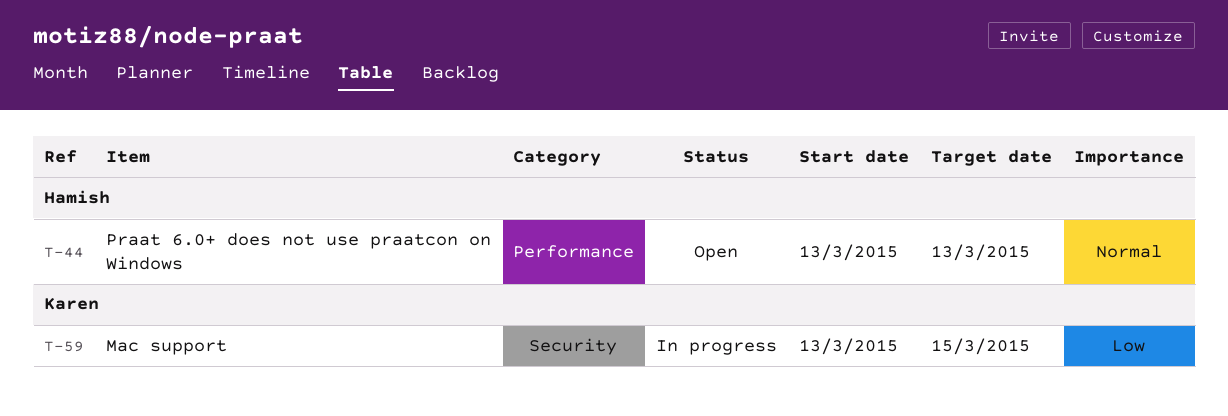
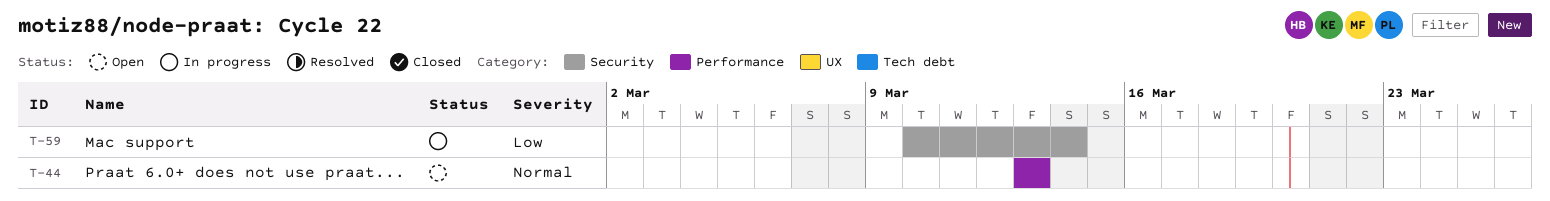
T-59, start: Mar 13 -> Mar 10
T-59, due: Mar 15 -> Mar 14

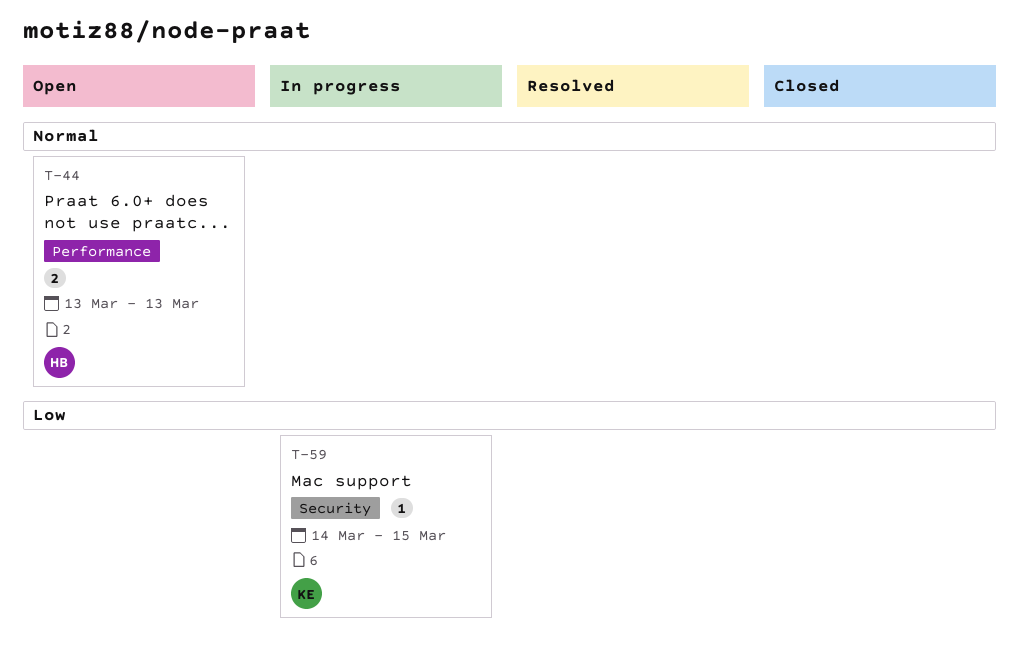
T-59, start: Mar 10 -> Mar 14
T-59, due: Mar 14 -> Mar 15

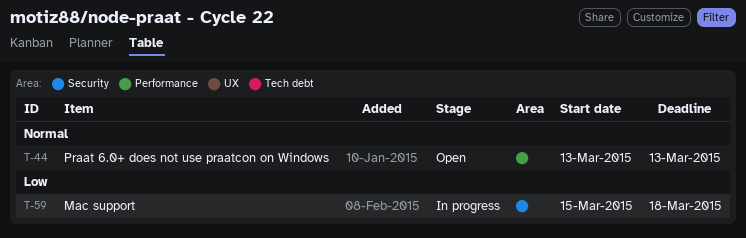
T-59, start: Mar 14 -> Mar 15
T-59, due: Mar 15 -> Mar 18

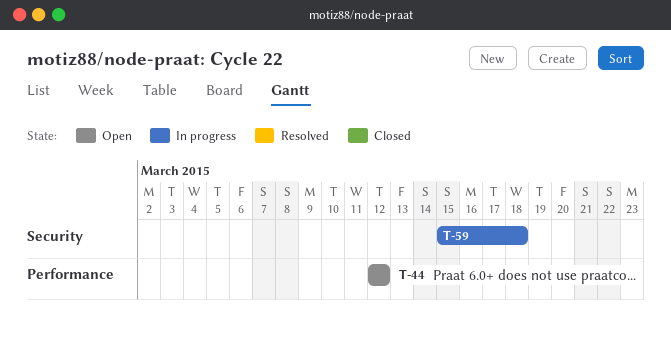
T-44, start: Mar 13 -> Mar 12
T-44, due: Mar 13 -> Mar 12

